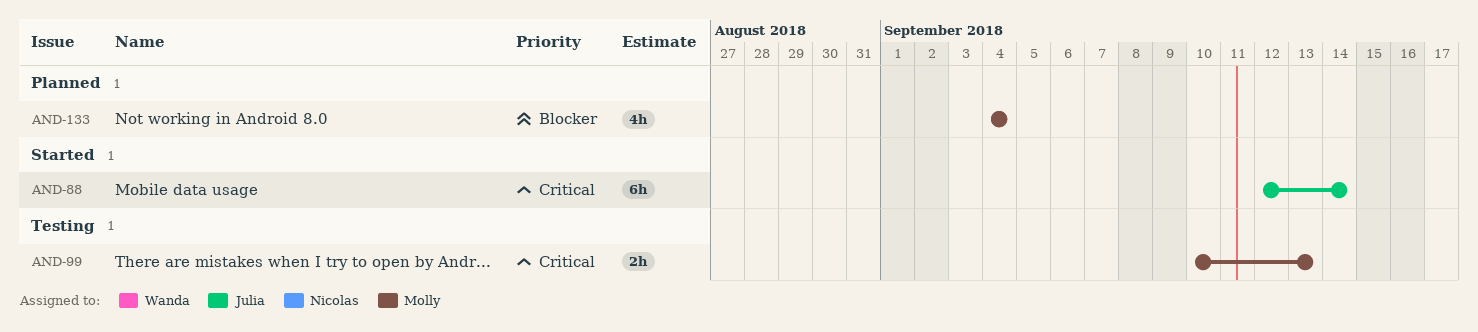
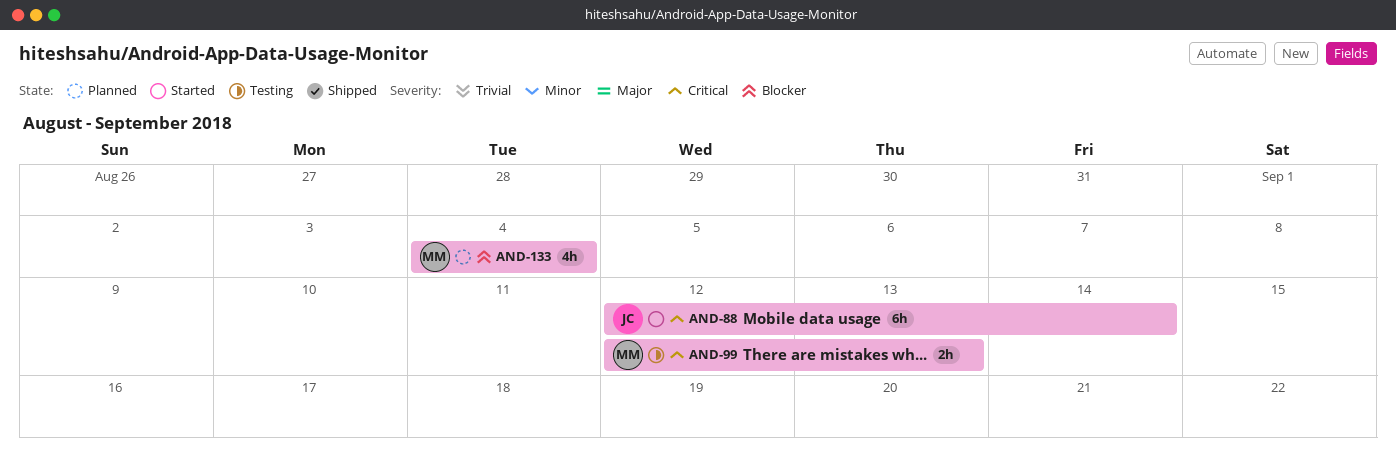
AND-99, start: Sep 10 -> Sep 12

